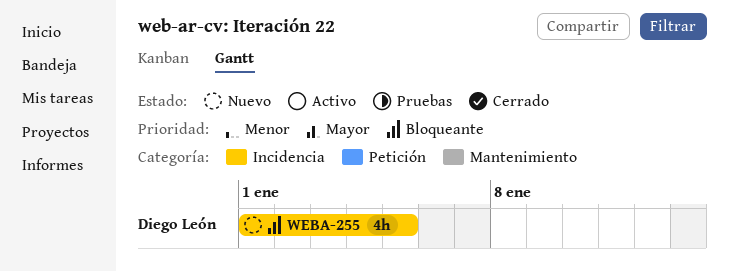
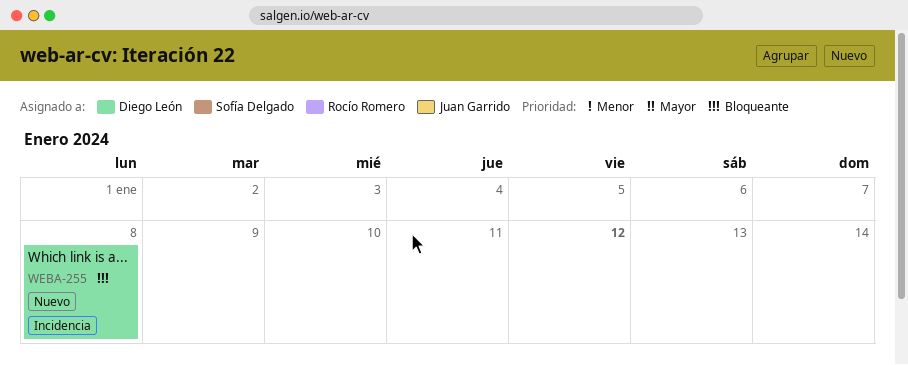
WEBA-255, due: Jan 5 -> Jan 8

